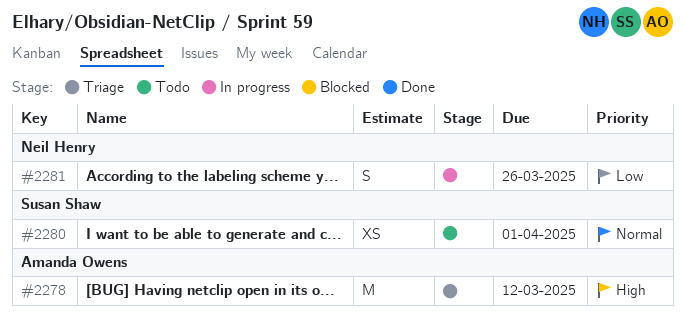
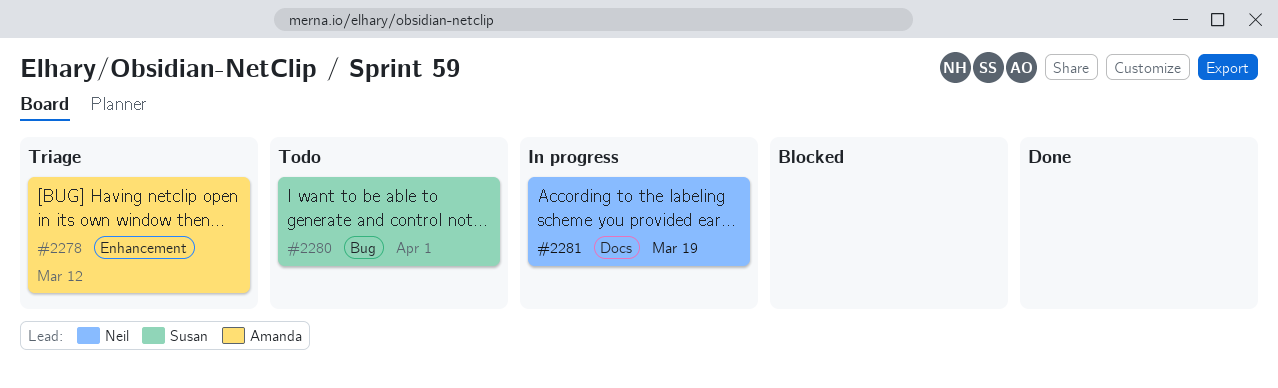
#2281, due: Mar 26 -> Mar 19

